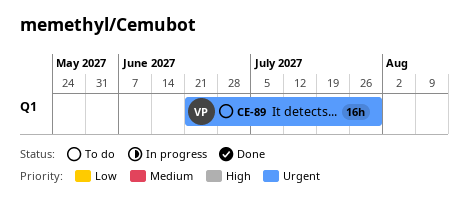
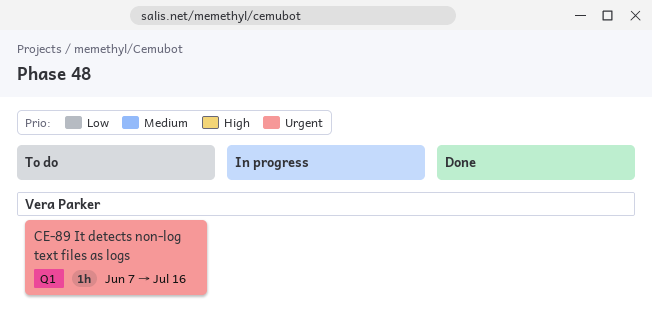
CE-89, estimate: 16h -> 1h
CE-89, start: Jun 21 -> Jun 7
CE-89, due: Jul 30 -> Jul 16

